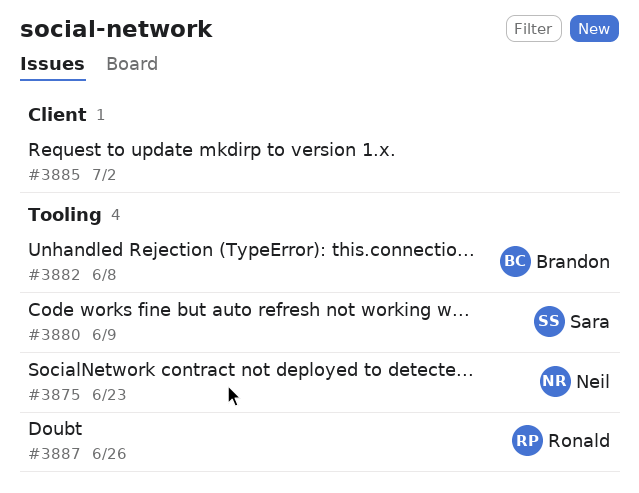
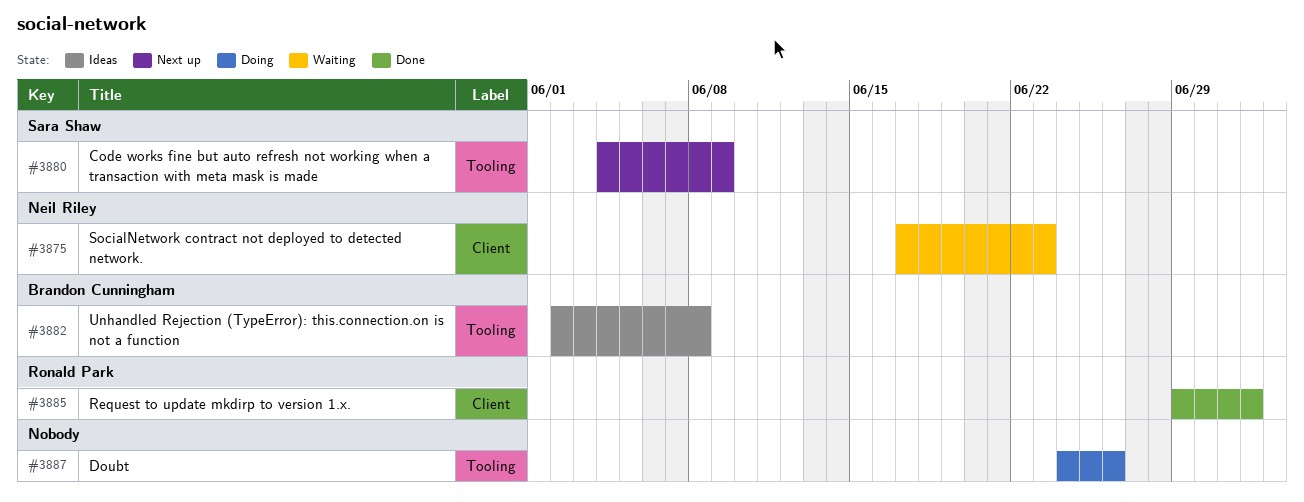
#3875, label: Tooling -> Client
#3885, owner: none -> Ronald Park
#3887, owner: Ronald Park -> none

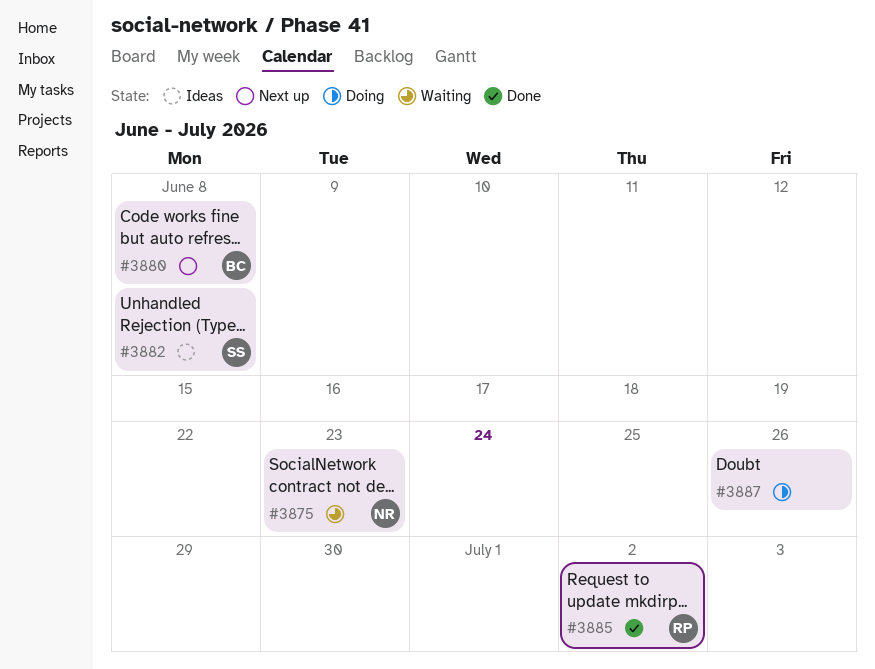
#3880, owner: Sara Shaw -> Brandon Cunningham
#3880, due: Jun 9 -> Jun 8
#3882, owner: Brandon Cunningham -> Sara Shaw

